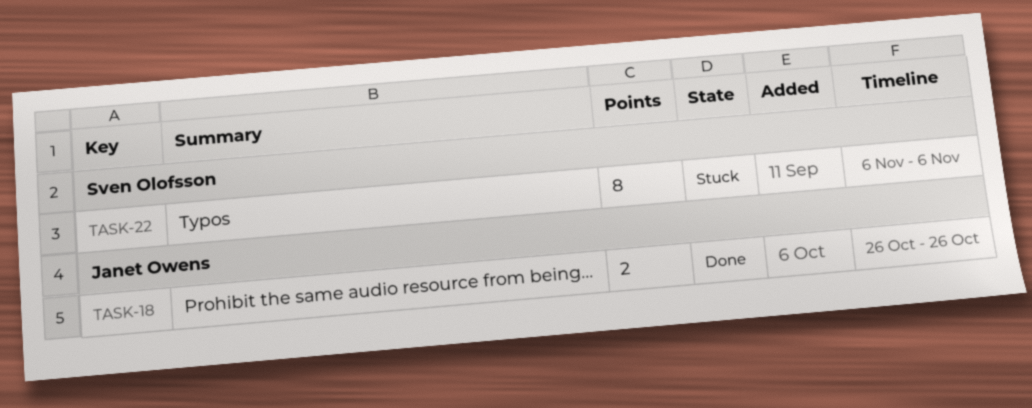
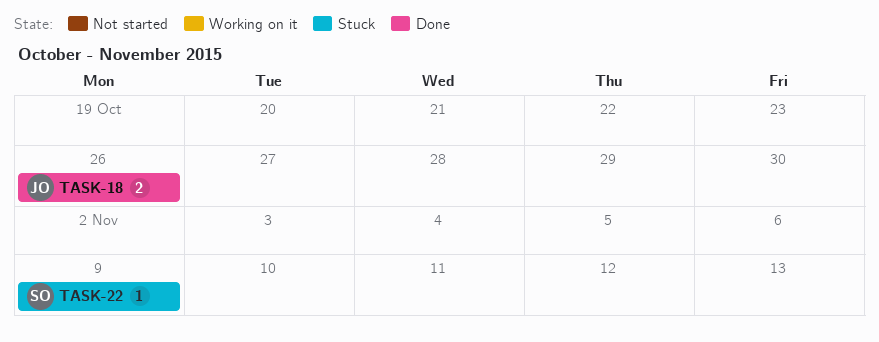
TASK-22, estimate: 8 -> 1
TASK-22, start: Nov 6 -> Nov 9
TASK-22, due: Nov 6 -> Nov 9

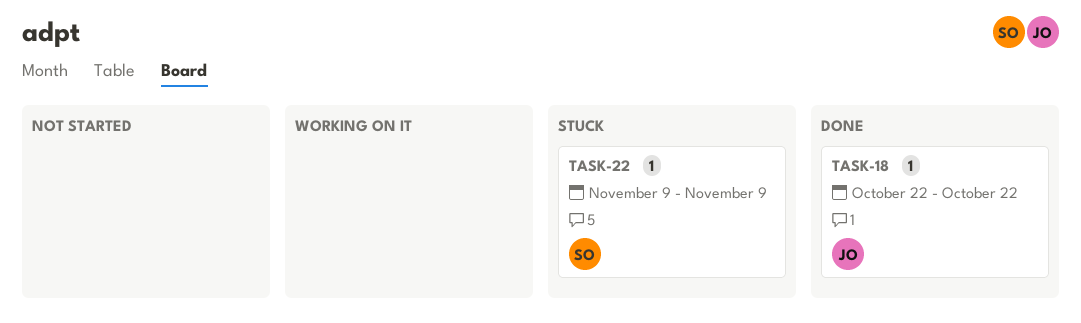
TASK-18, estimate: 2 -> 1
TASK-18, start: Oct 26 -> Oct 22
TASK-18, due: Oct 26 -> Oct 22

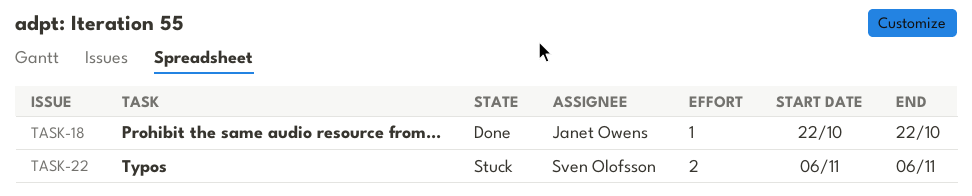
TASK-22, estimate: 1 -> 2
TASK-22, start: Nov 9 -> Nov 6
TASK-22, due: Nov 9 -> Nov 6

